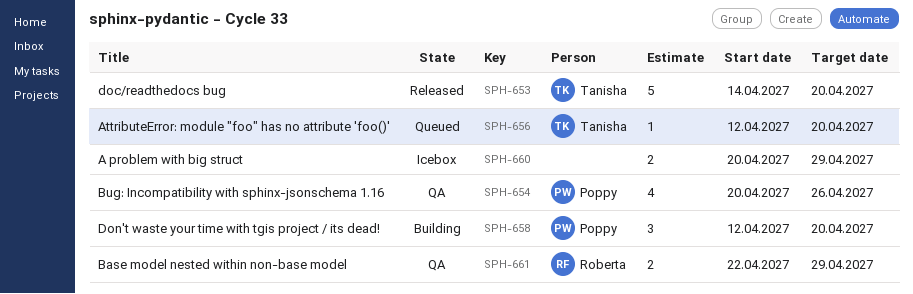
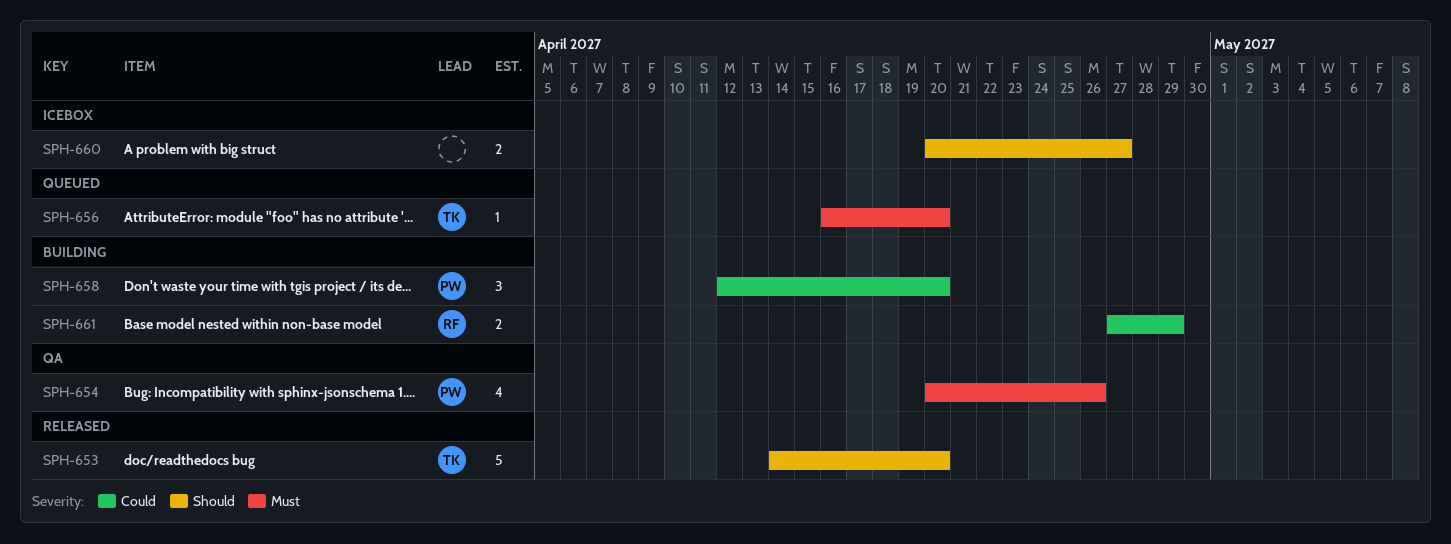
SPH-656, start: Apr 12 -> Apr 16
SPH-660, due: Apr 29 -> Apr 27
SPH-661, status: QA -> Building
SPH-661, start: Apr 22 -> Apr 27

